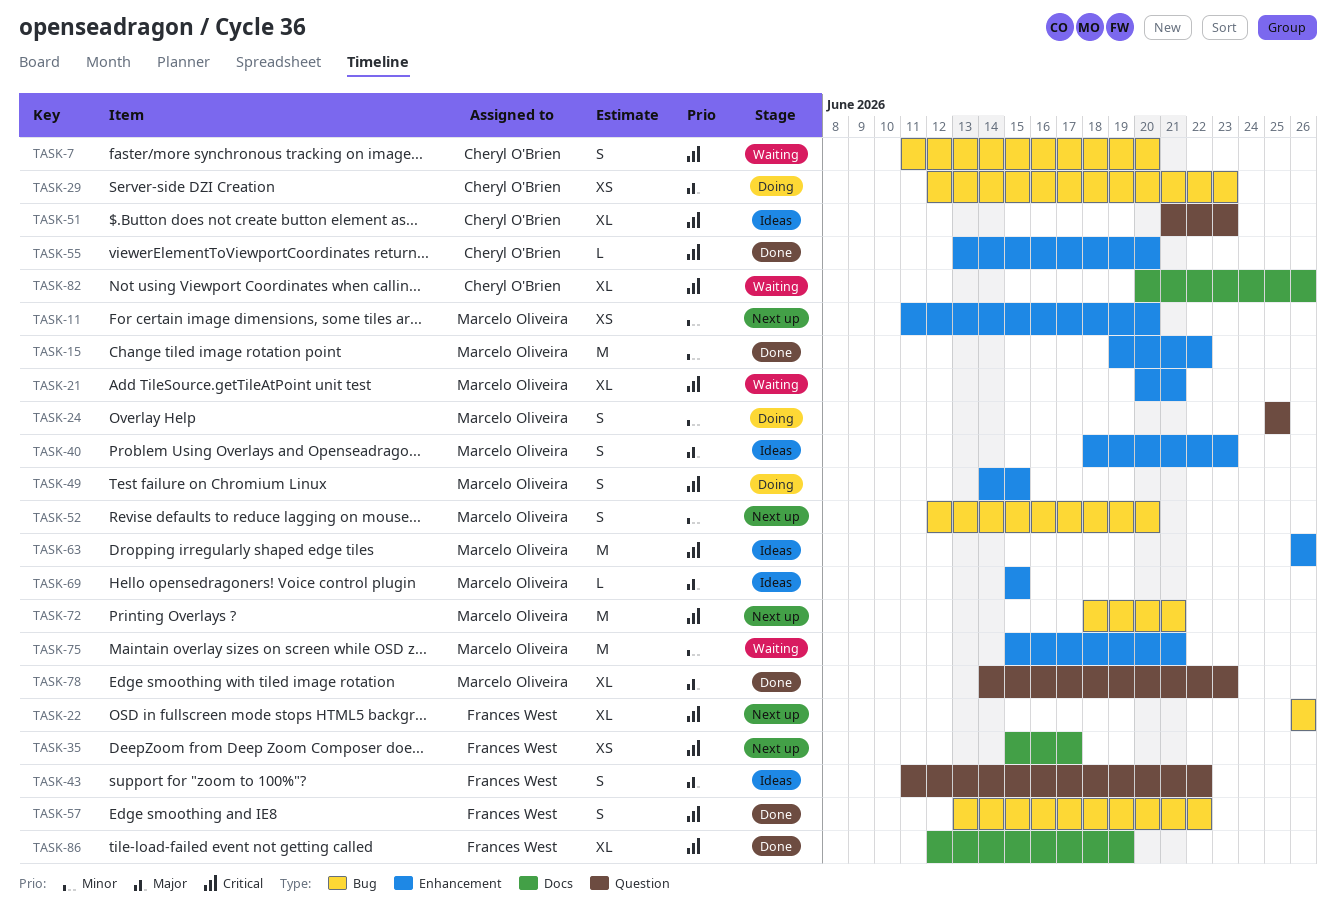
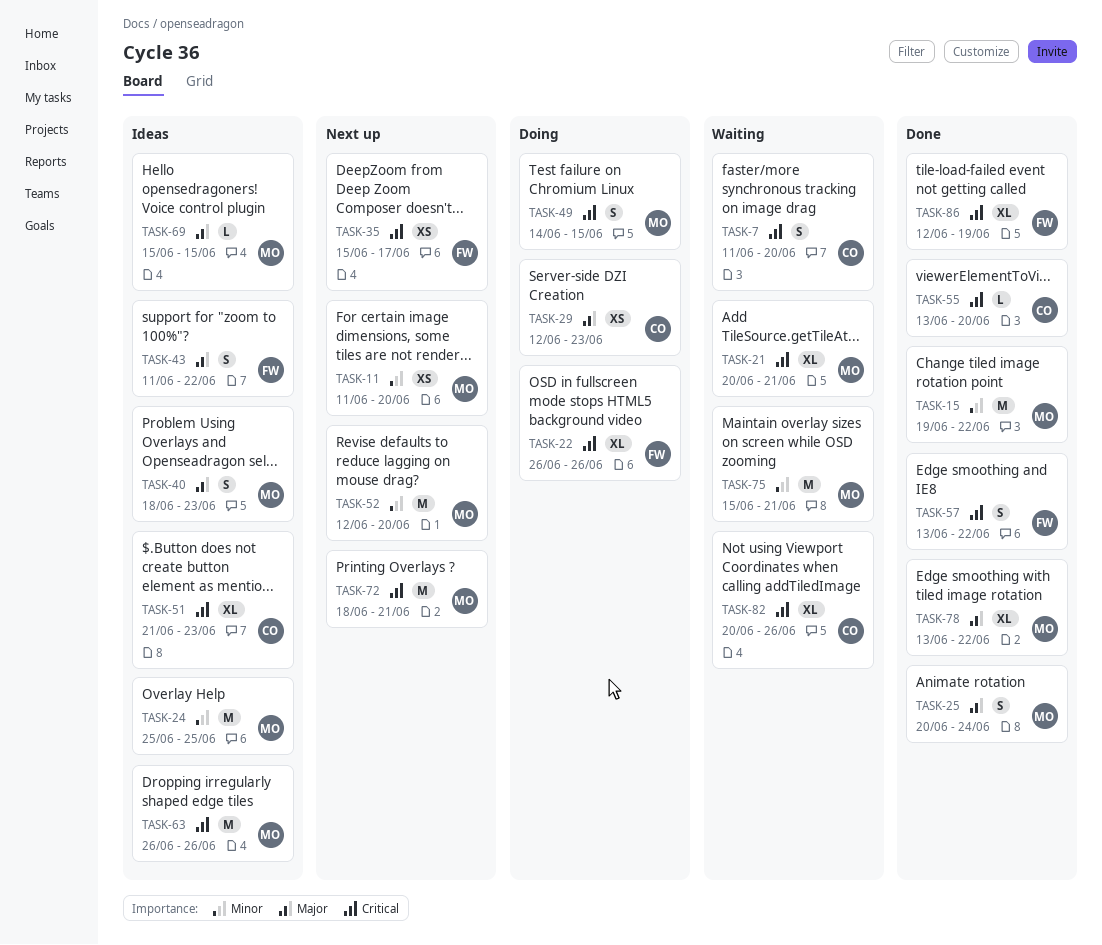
TASK-22, status: Next up -> Doing
TASK-24, status: Doing -> Ideas
TASK-24, estimate: S -> M
TASK-25: none -> present
TASK-52, estimate: S -> M
TASK-78, start: Jun 14 -> Jun 13
TASK-78, due: Jun 23 -> Jun 22

